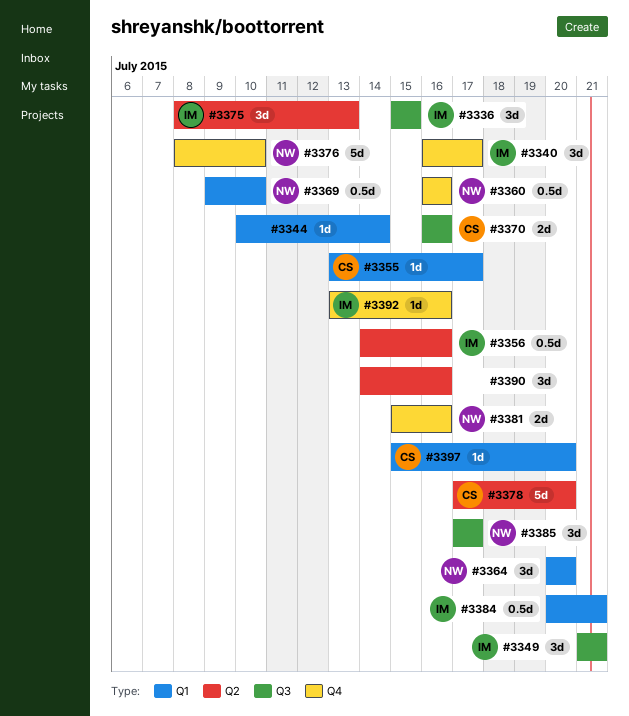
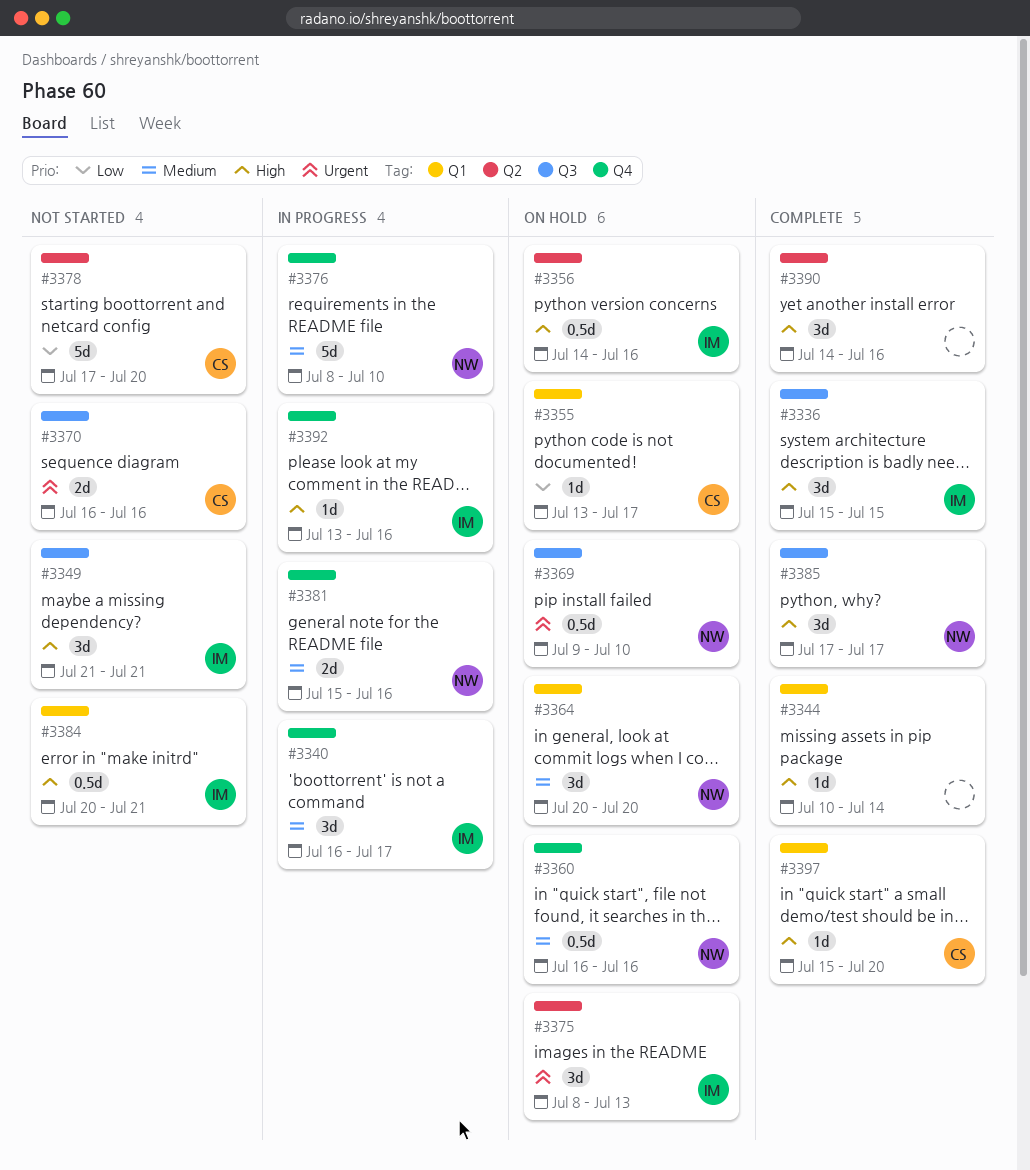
#3369, label: Q1 -> Q3

